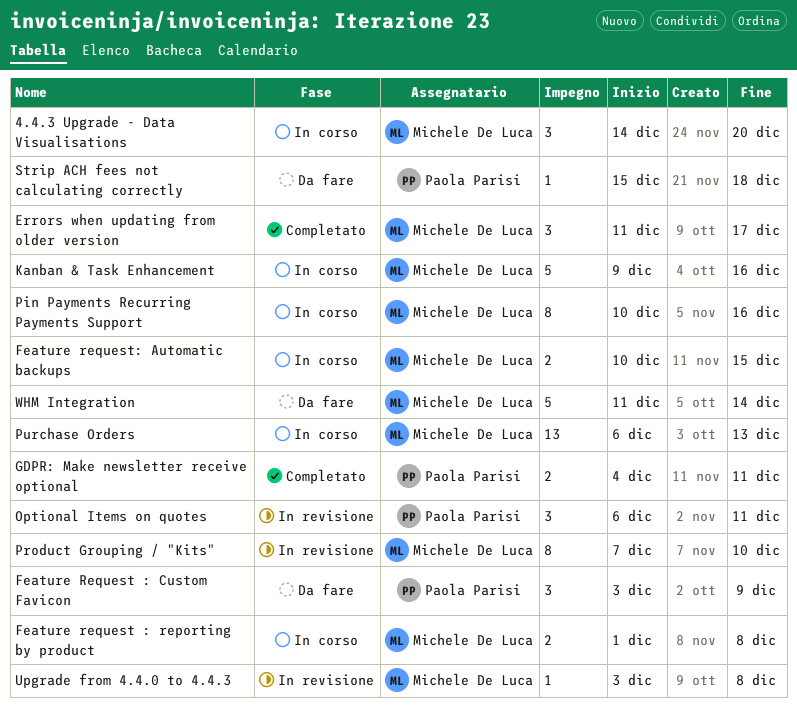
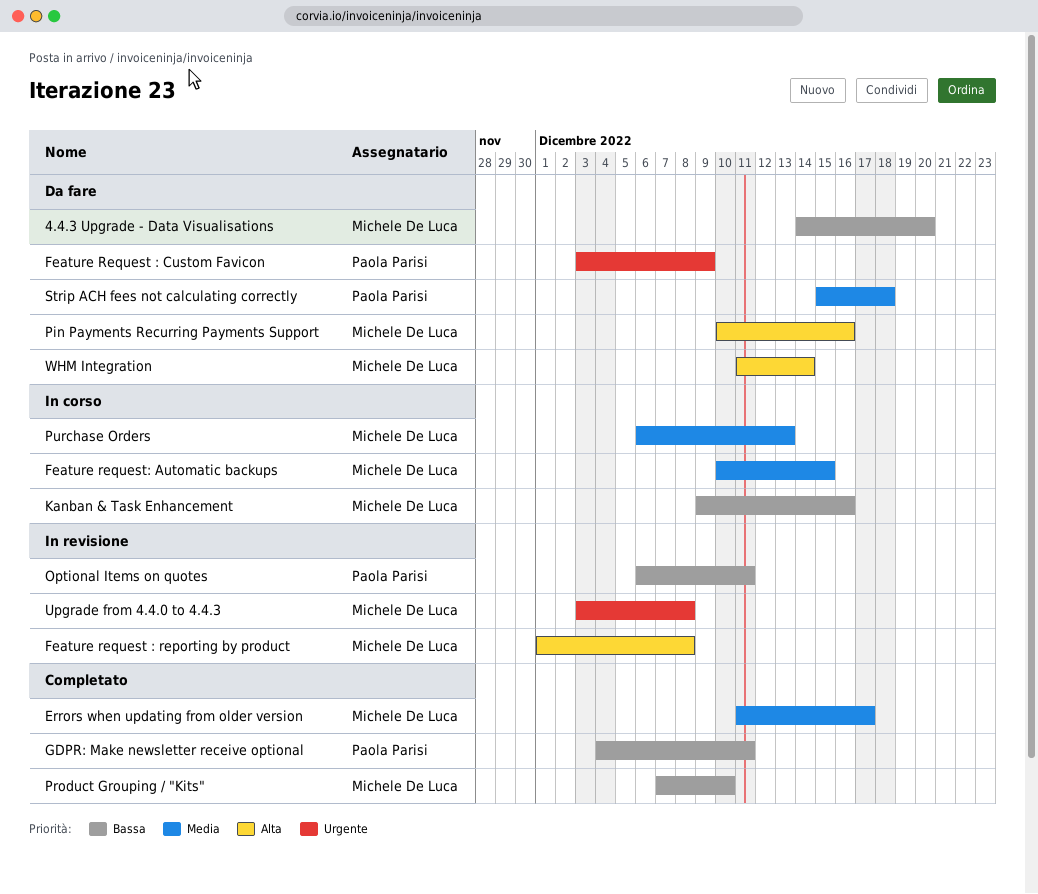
4.4.3 Upgrade - Data Visualisations, status: In corso -> Da fare
Feature request : reporting by product, status: In corso -> In revisione
Pin Payments Recurring Payments Support, status: In corso -> Da fare
Product Grouping / "Kits", status: In revisione -> Completato

